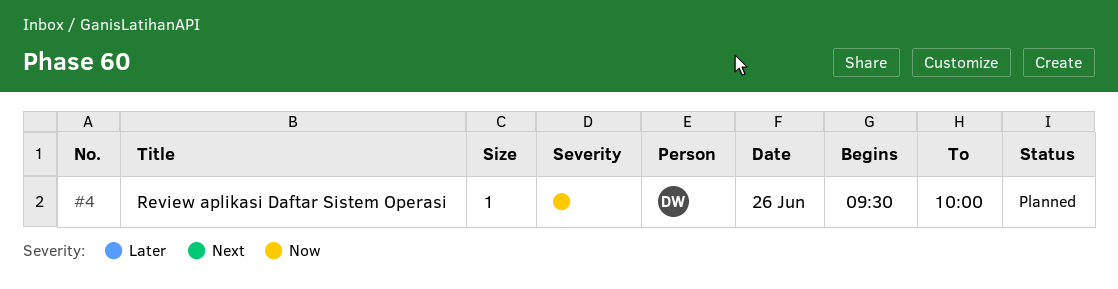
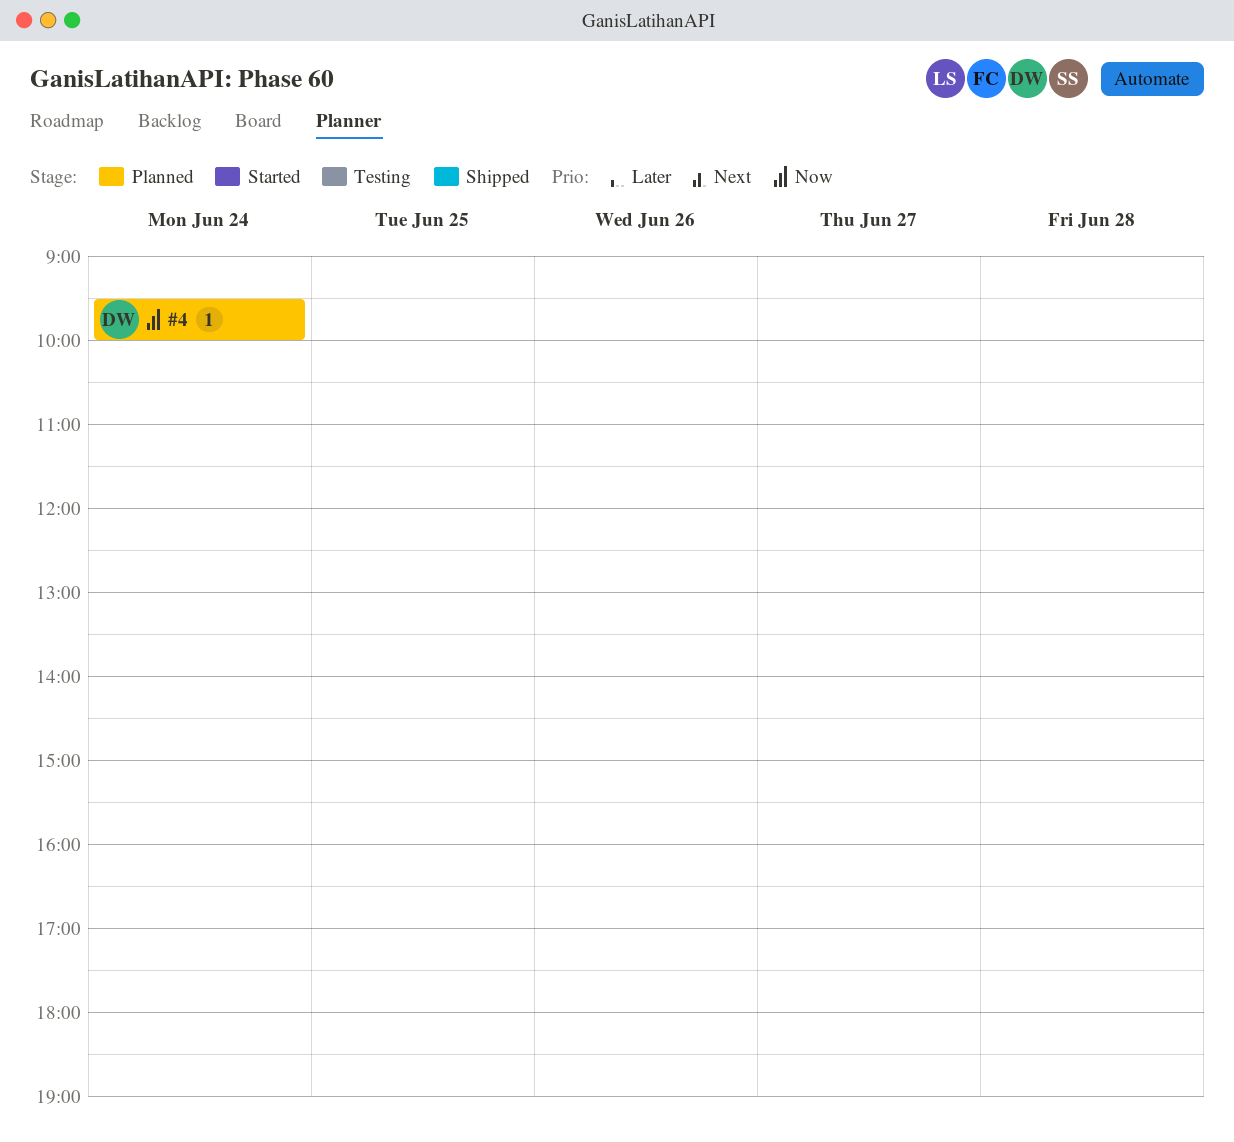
#4, day: Jun 26 -> Jun 24

